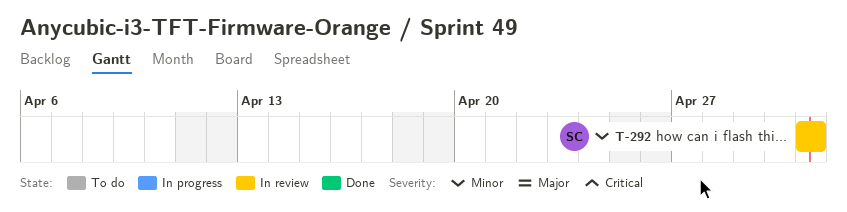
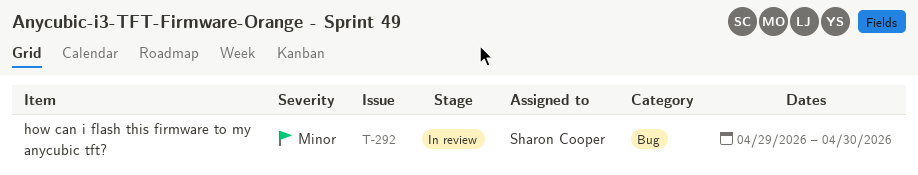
T-292, start: May 1 -> Apr 29
T-292, due: May 1 -> Apr 30

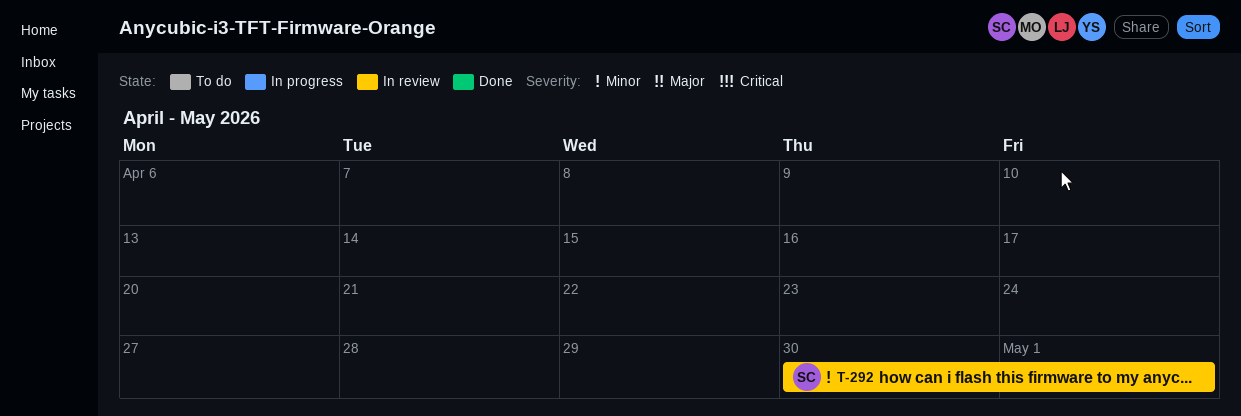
T-292, start: Apr 29 -> Apr 30
T-292, due: Apr 30 -> May 1

